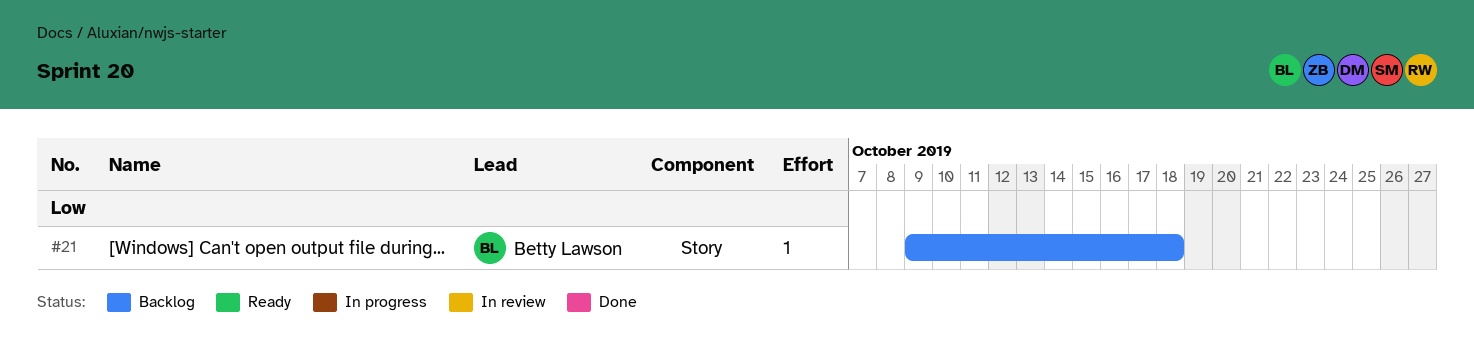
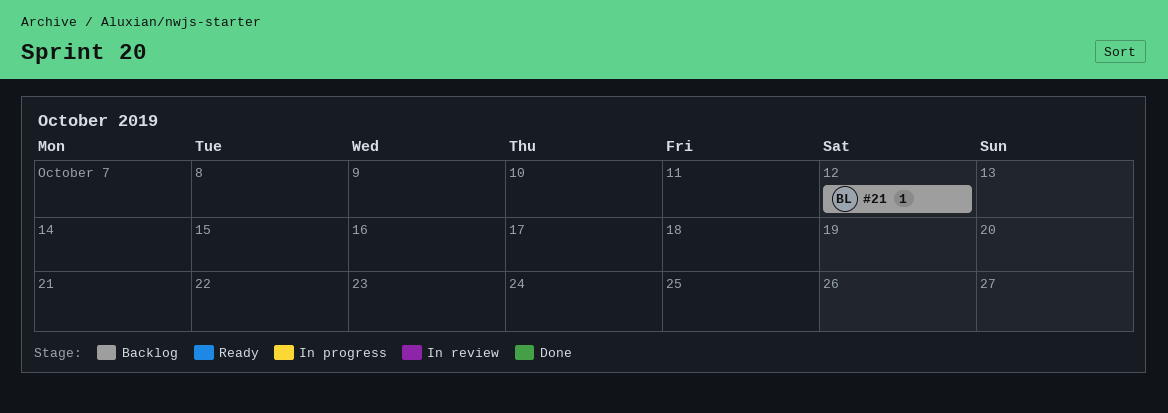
#21, start: Oct 9 -> Oct 12
#21, due: Oct 18 -> Oct 12

